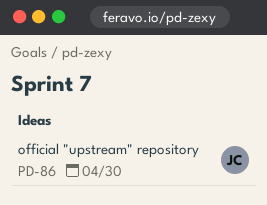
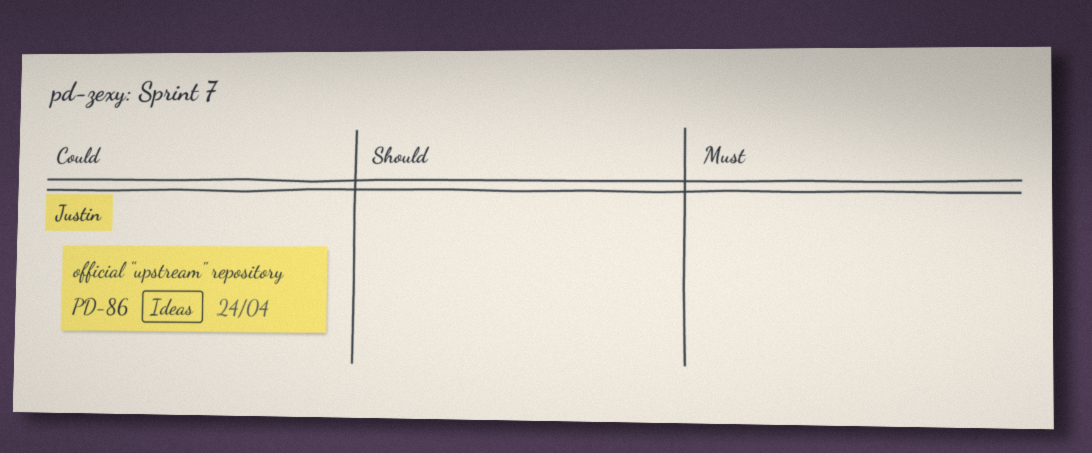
PD-86, due: Apr 30 -> Apr 24

